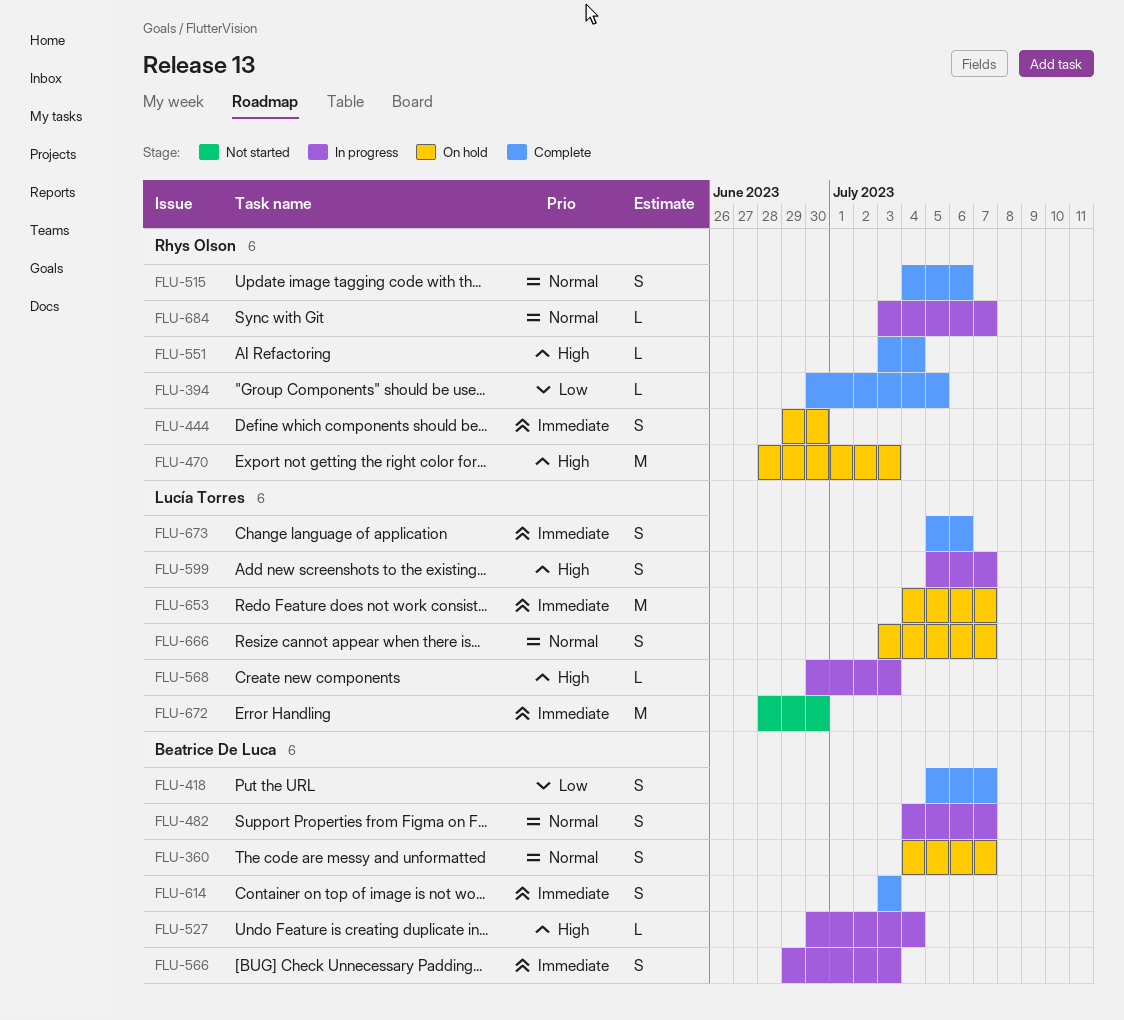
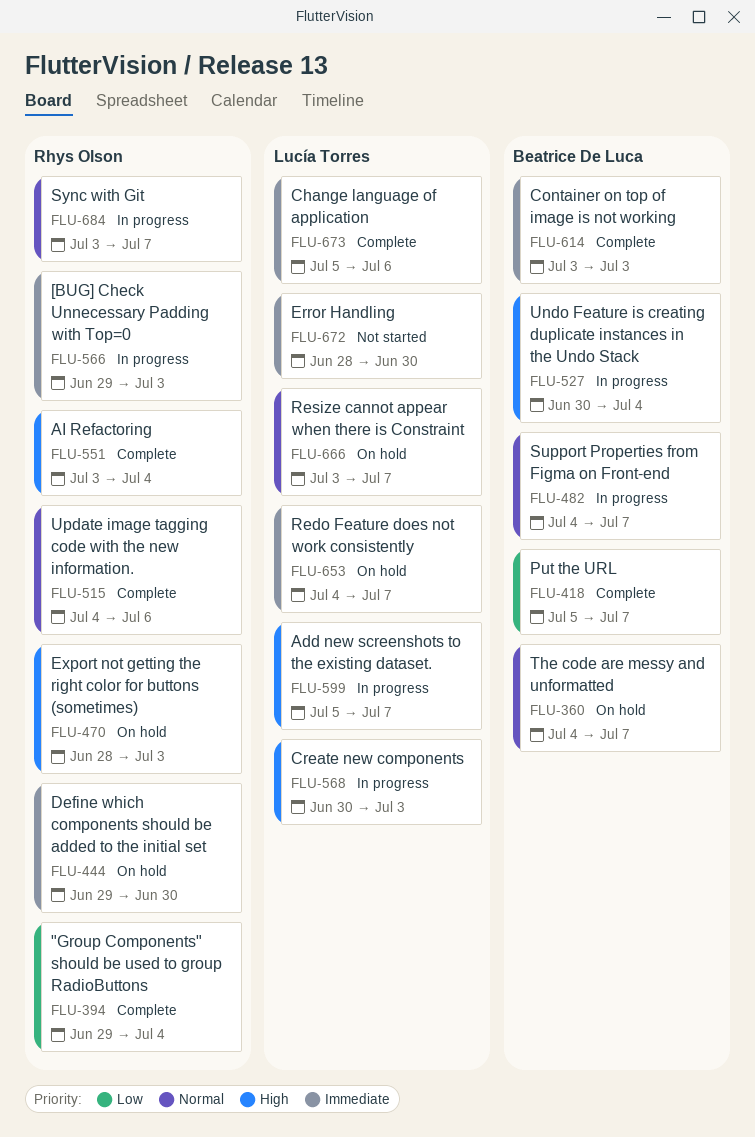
FLU-394, start: Jun 30 -> Jun 29
FLU-394, due: Jul 5 -> Jul 4
FLU-566, owner: Beatrice De Luca -> Rhys Olson

